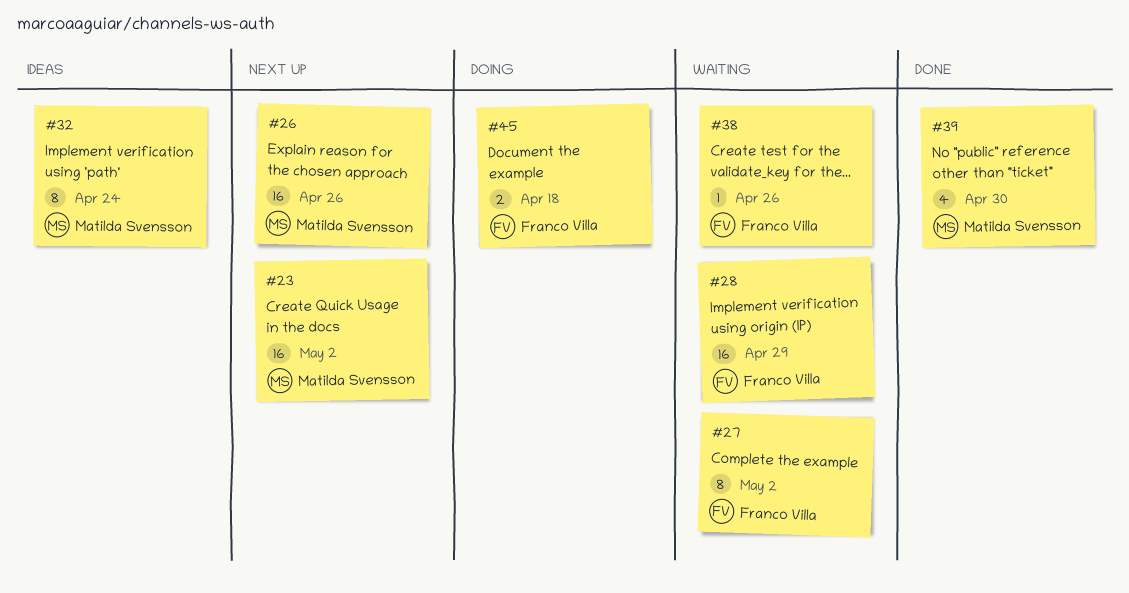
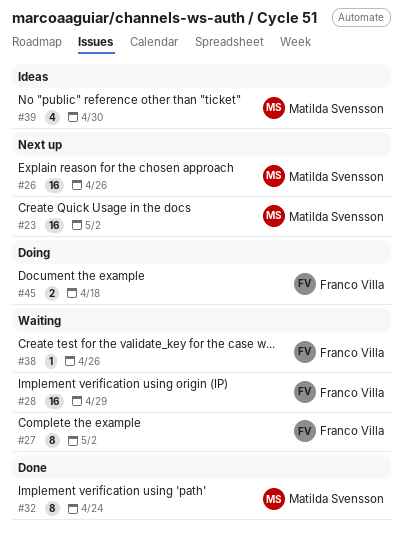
#32, status: Ideas -> Done
#39, status: Done -> Ideas

